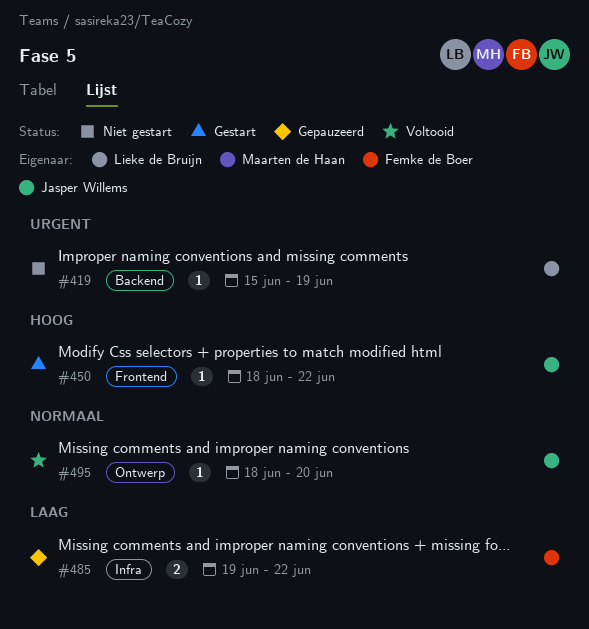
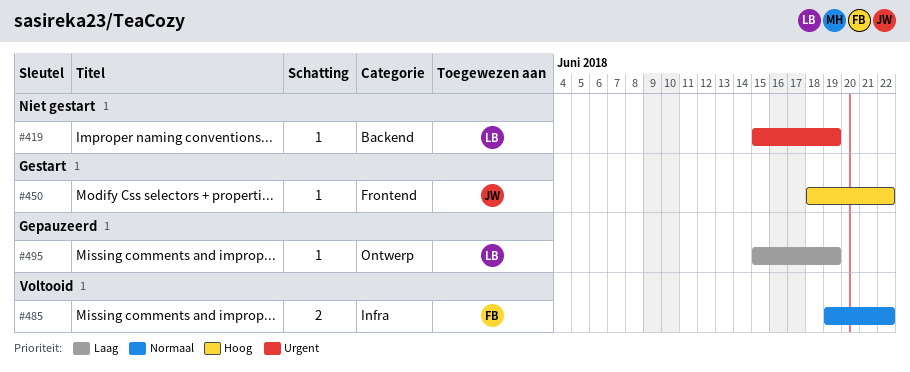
#485, status: Gepauzeerd -> Voltooid
#485, priority: Laag -> Normaal
#495, status: Voltooid -> Gepauzeerd
#495, owner: Jasper Willems -> Lieke de Bruijn
#495, priority: Normaal -> Laag
#495, start: Jun 18 -> Jun 15
#495, due: Jun 20 -> Jun 19

